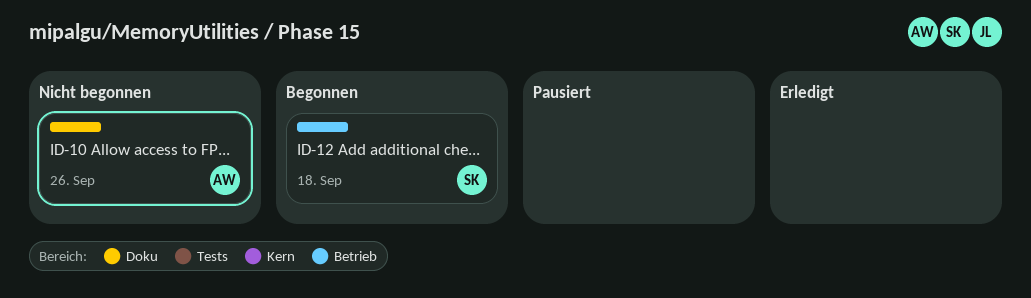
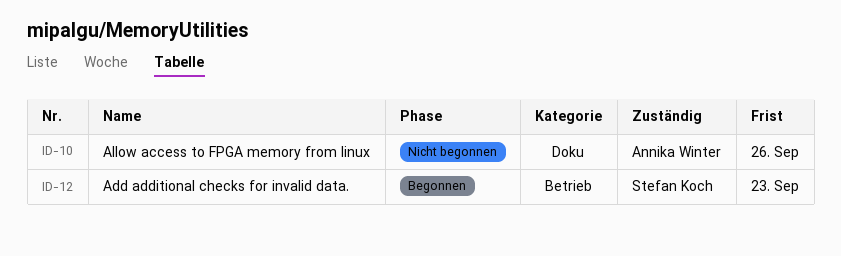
ID-12, due: Sep 18 -> Sep 23

